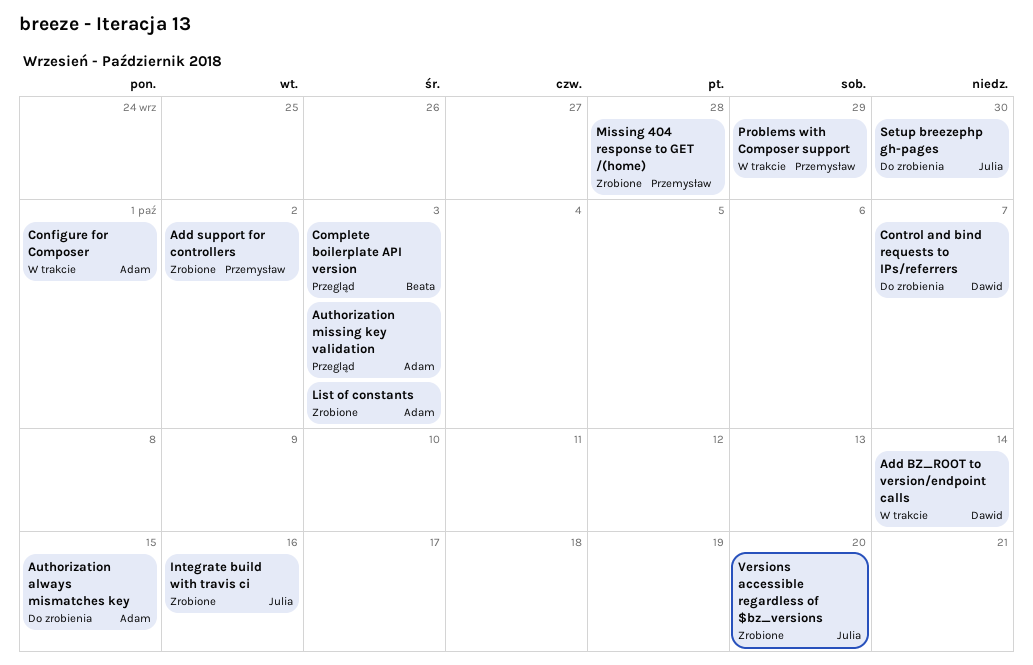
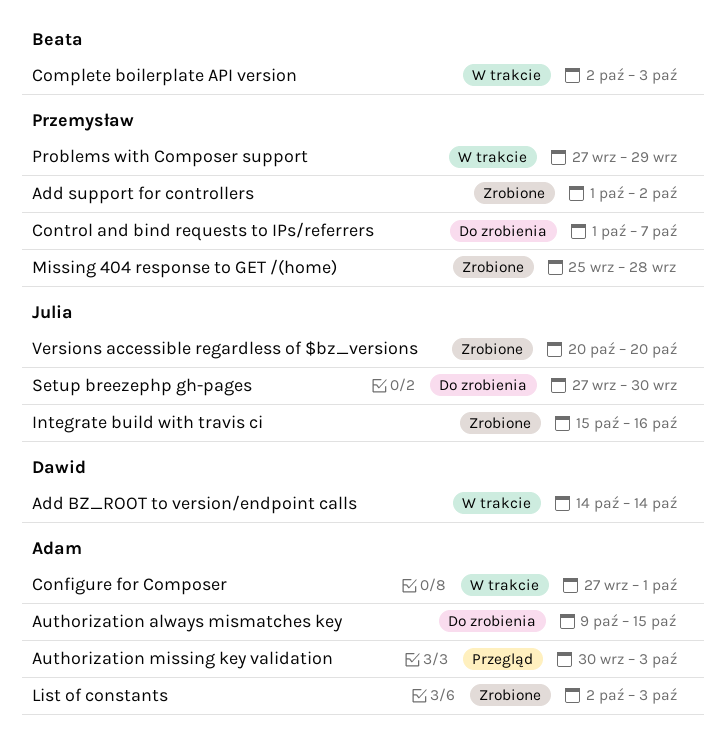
Complete boilerplate API version, status: Przegląd -> W trakcie
Control and bind requests to IPs/referrers, owner: Dawid -> Przemysław

